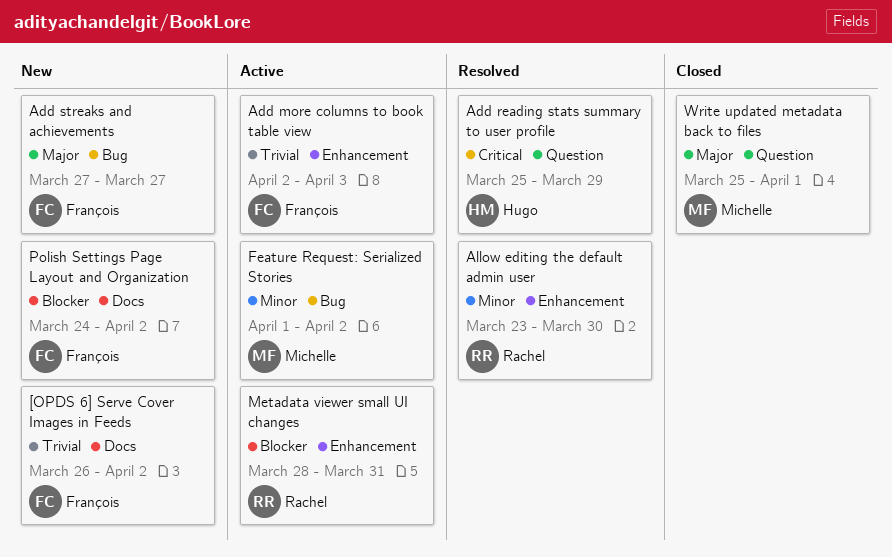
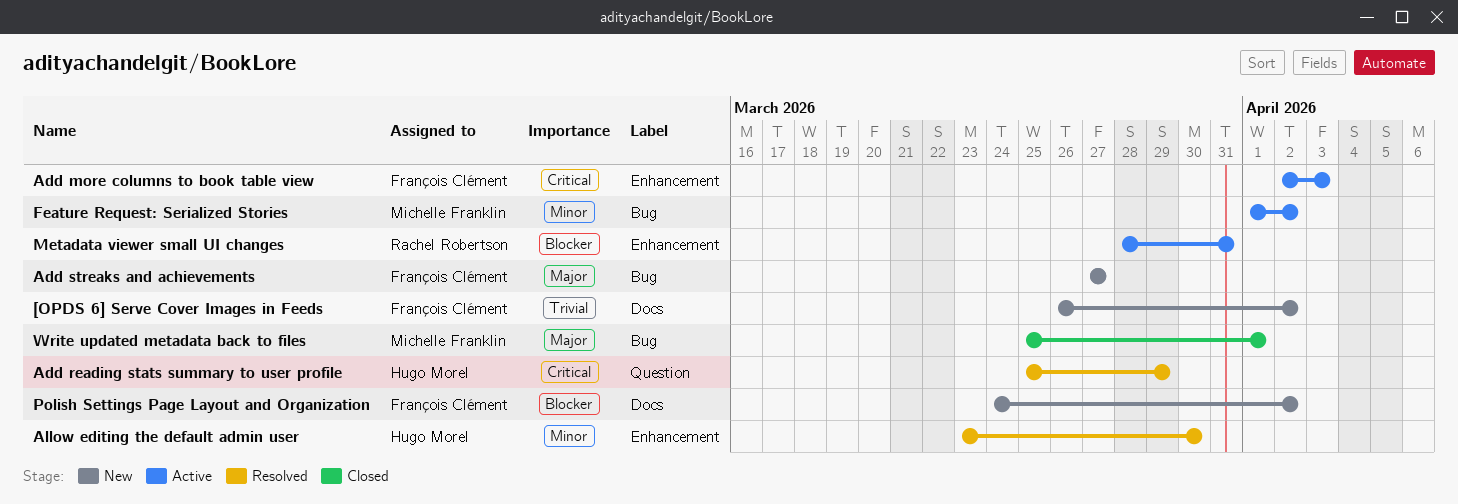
Add more columns to book table view, priority: Trivial -> Critical
Allow editing the default admin user, owner: Rachel Robertson -> Hugo Morel
Write updated metadata back to files, label: Question -> Bug

